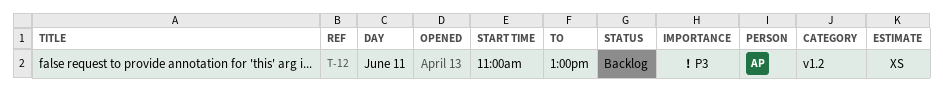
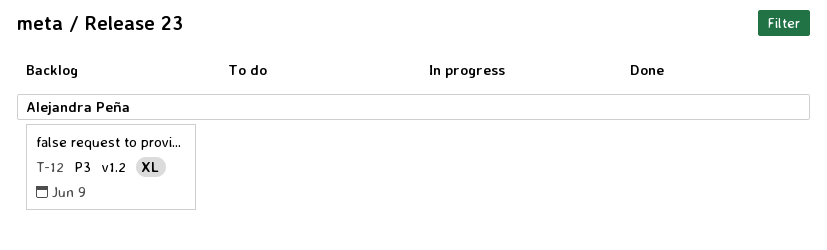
T-12, estimate: XS -> XL
T-12, day: Jun 11 -> Jun 9

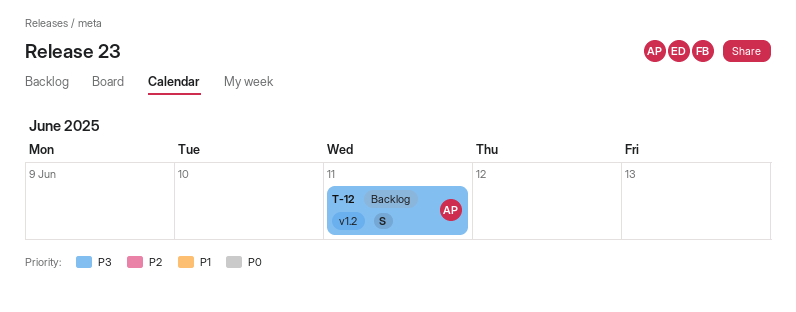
T-12, estimate: XL -> S
T-12, day: Jun 9 -> Jun 11

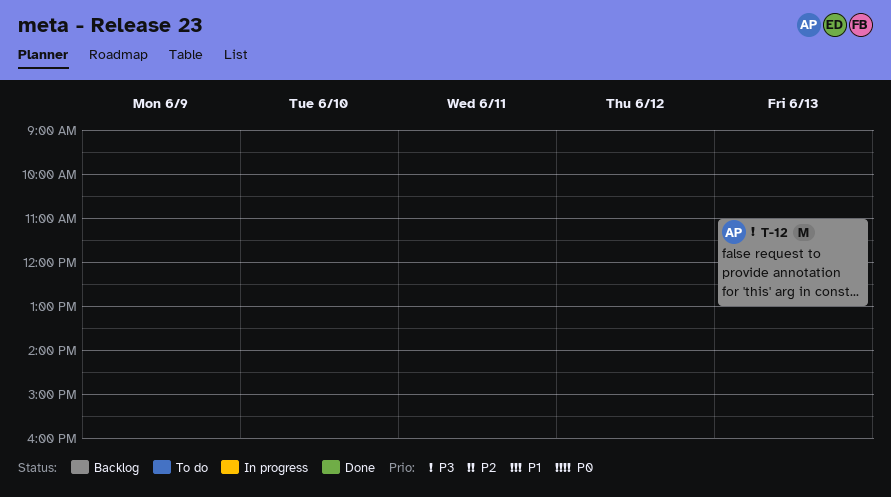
T-12, estimate: S -> M
T-12, day: Jun 11 -> Jun 13

